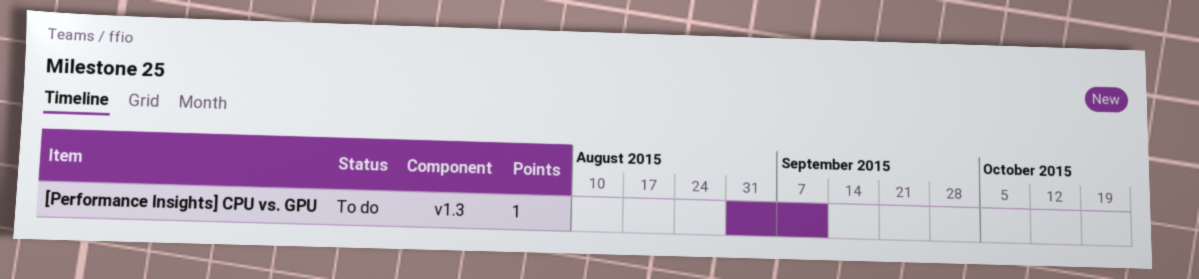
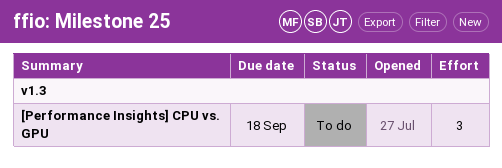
[Performance Insights] CPU vs. GPU, estimate: 1 -> 3
[Performance Insights] CPU vs. GPU, due: Sep 11 -> Sep 18

